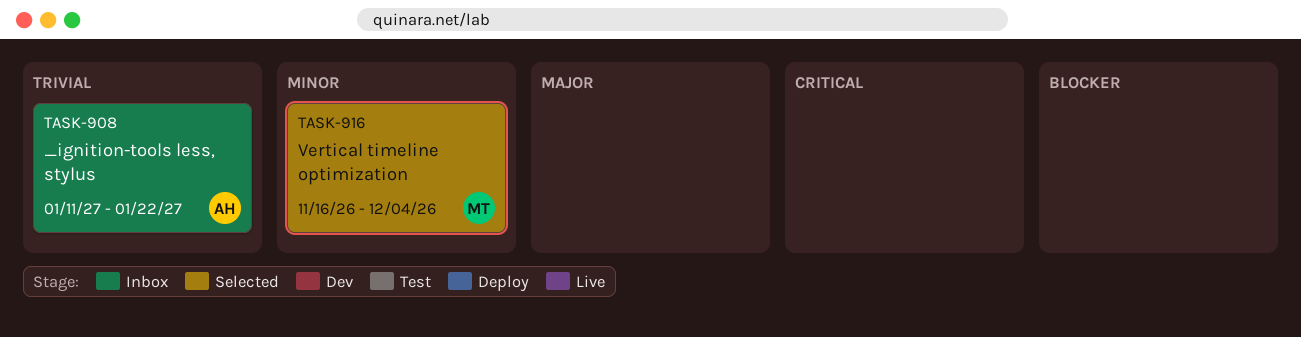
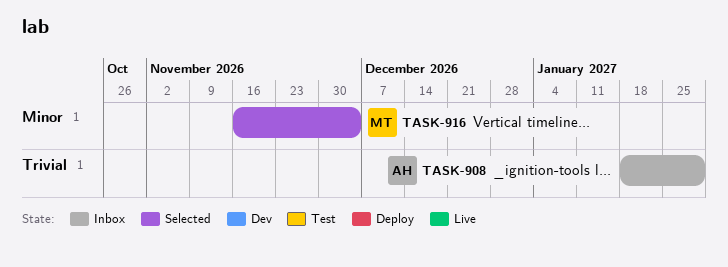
TASK-908, start: Jan 11 -> Jan 18
TASK-908, due: Jan 22 -> Jan 29

